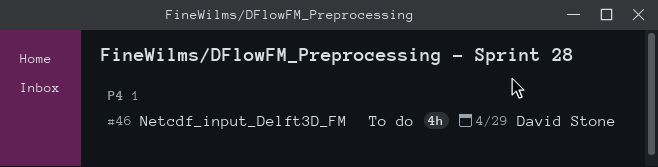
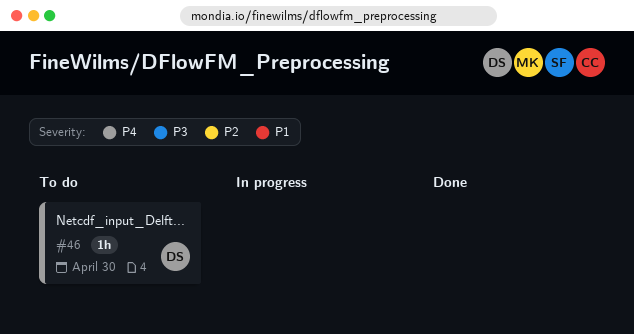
#46, estimate: 4h -> 1h
#46, due: Apr 29 -> Apr 30

